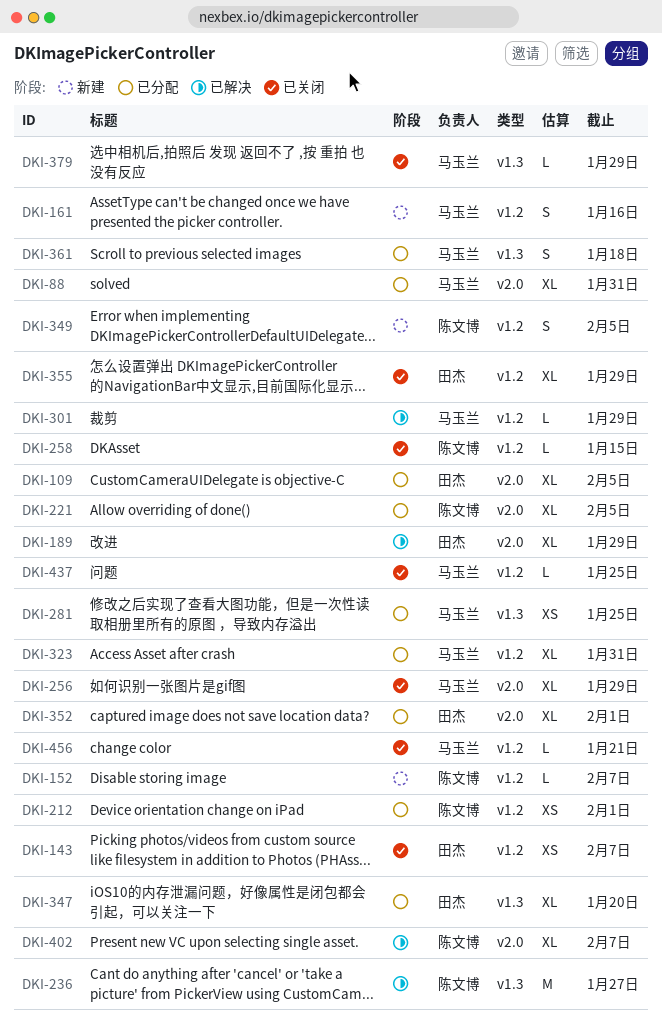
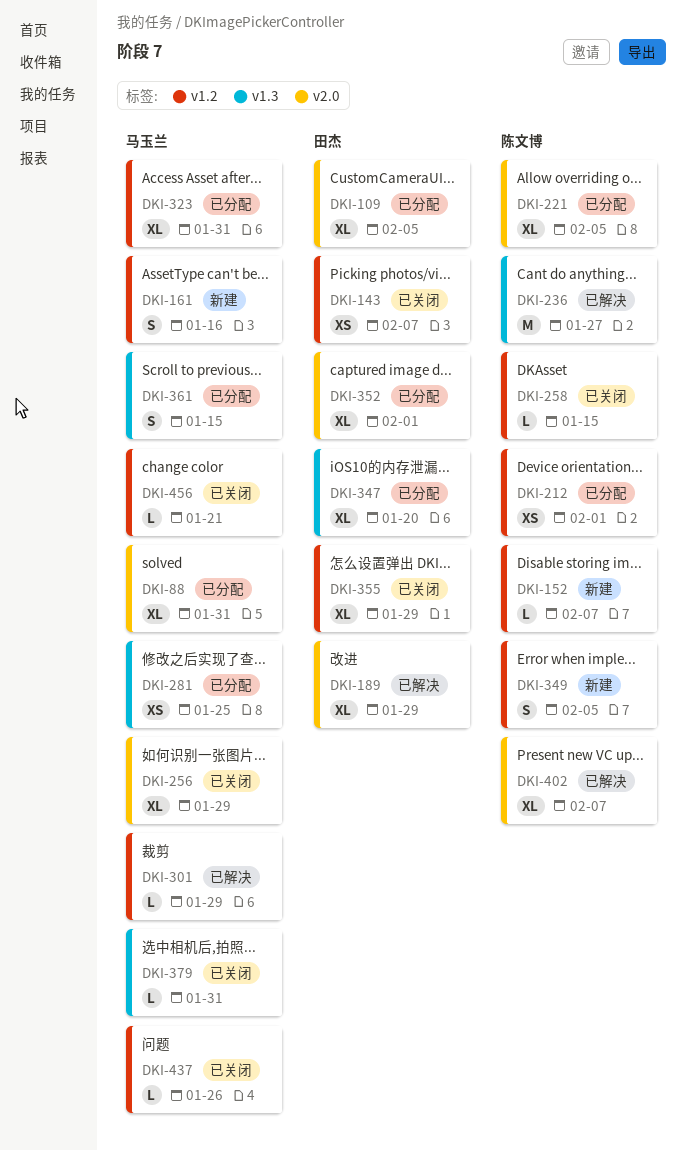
DKI-361, due: Jan 18 -> Jan 15
DKI-379, due: Jan 29 -> Jan 31
DKI-437, due: Jan 25 -> Jan 26

